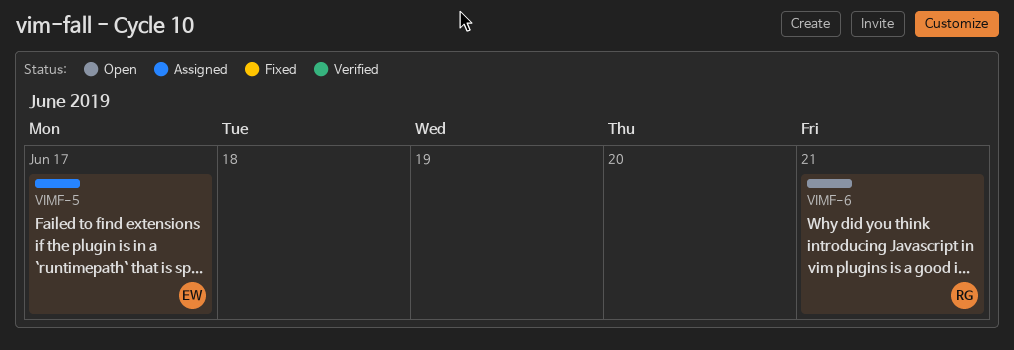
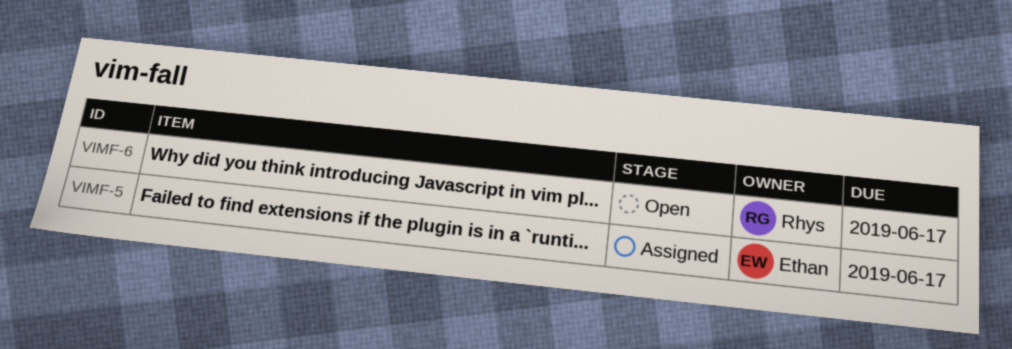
VIMF-6, due: Jun 21 -> Jun 17

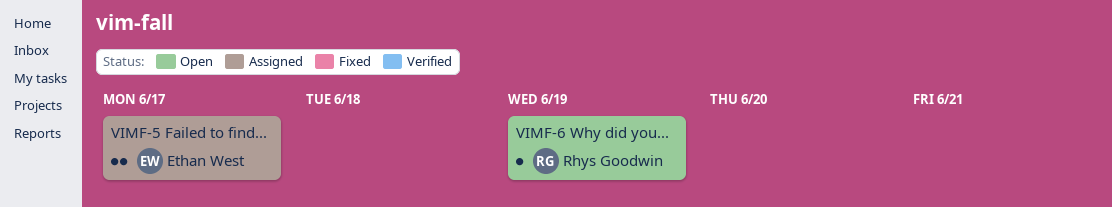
VIMF-6, due: Jun 17 -> Jun 19

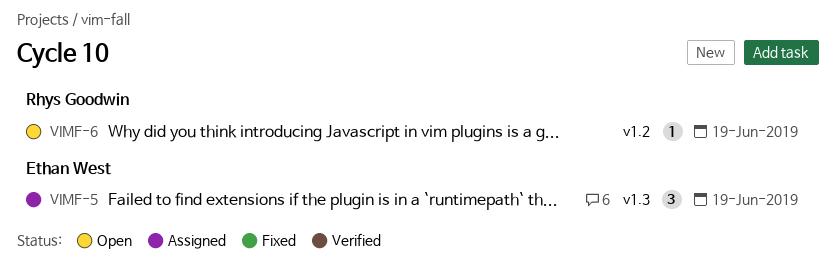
VIMF-5, estimate: 2 -> 3
VIMF-5, due: Jun 17 -> Jun 19

